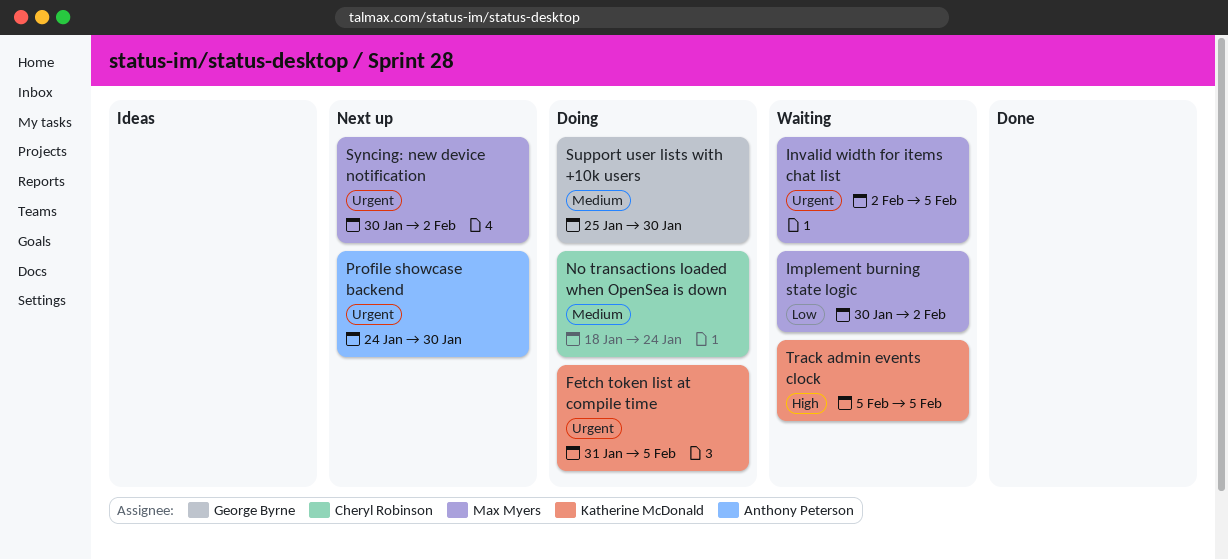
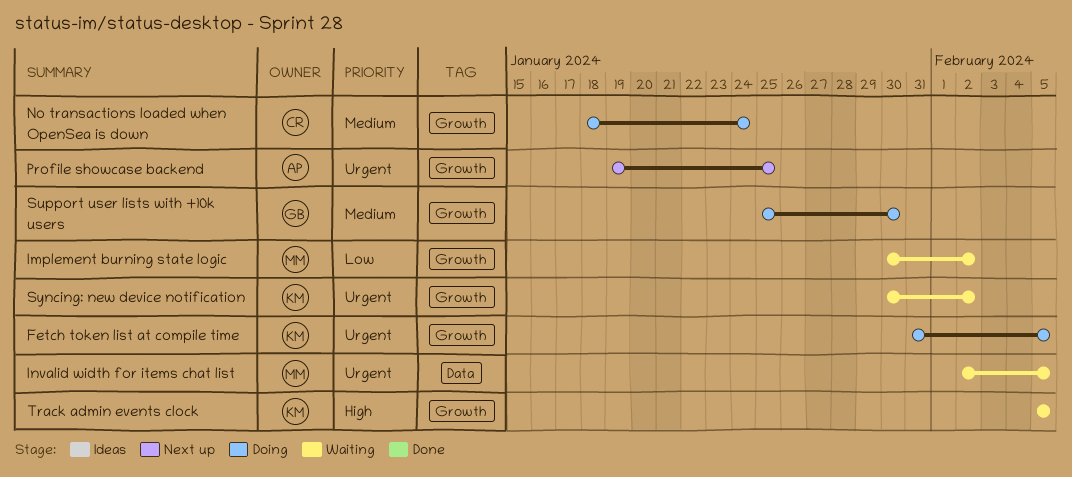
Profile showcase backend, start: Jan 24 -> Jan 19
Profile showcase backend, due: Jan 30 -> Jan 25
Syncing: new device notification, status: Next up -> Waiting
Syncing: new device notification, owner: Max Myers -> Katherine McDonald

